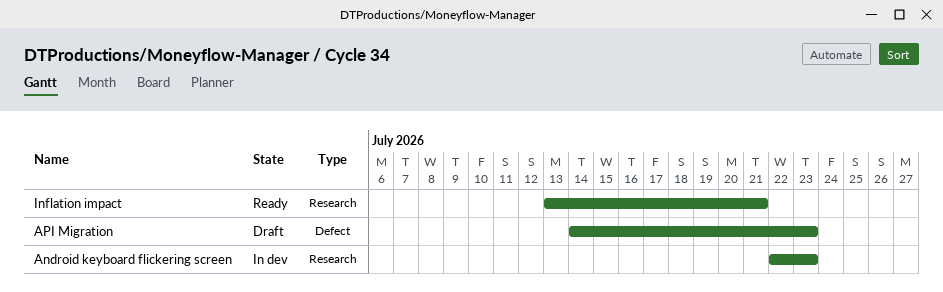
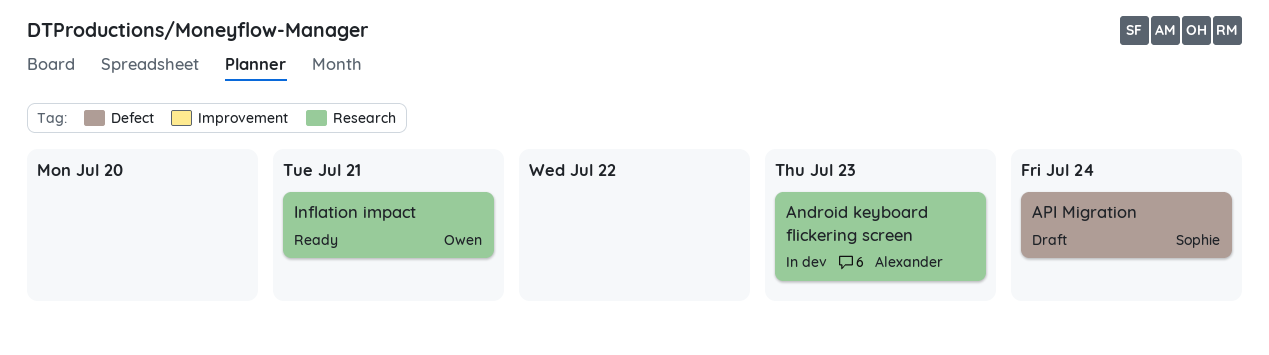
API Migration, due: Jul 23 -> Jul 24

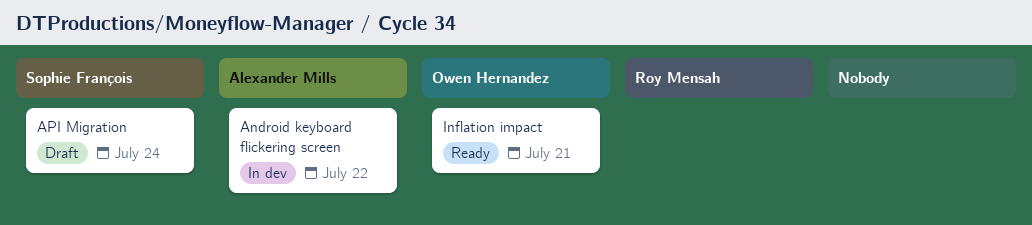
Android keyboard flickering screen, due: Jul 23 -> Jul 22

